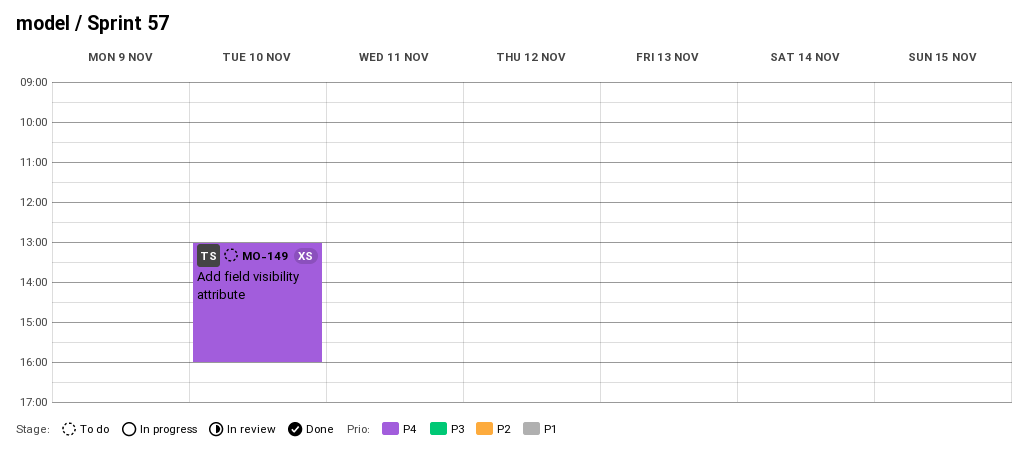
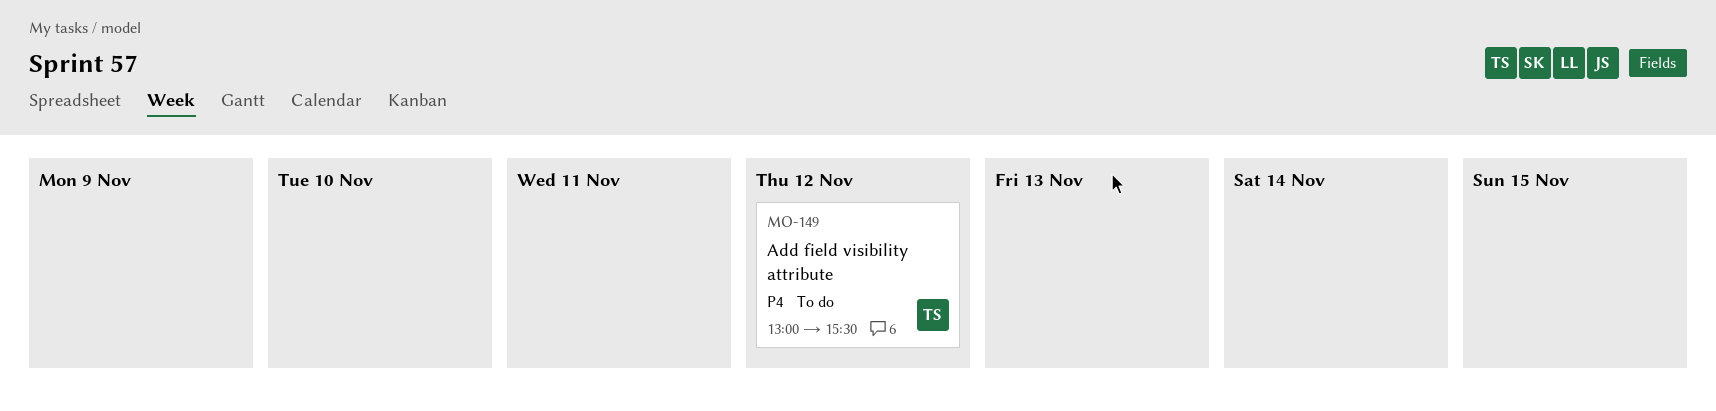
MO-149, day: Nov 10 -> Nov 12
MO-149, ends: 16:00 -> 15:30

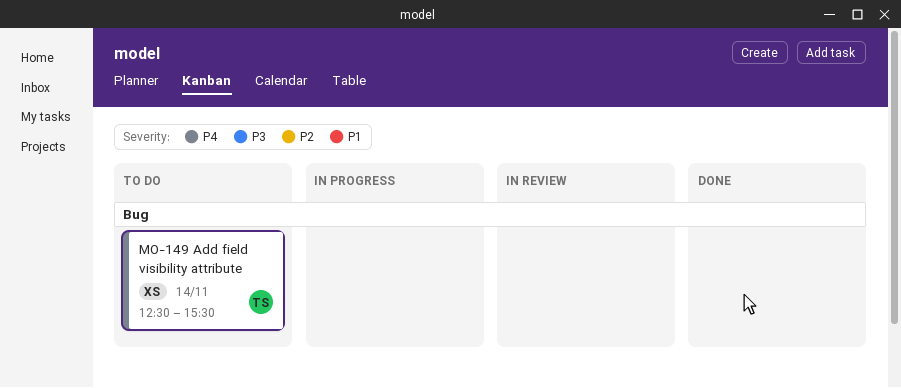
MO-149, day: Nov 12 -> Nov 14
MO-149, begins: 13:00 -> 12:30

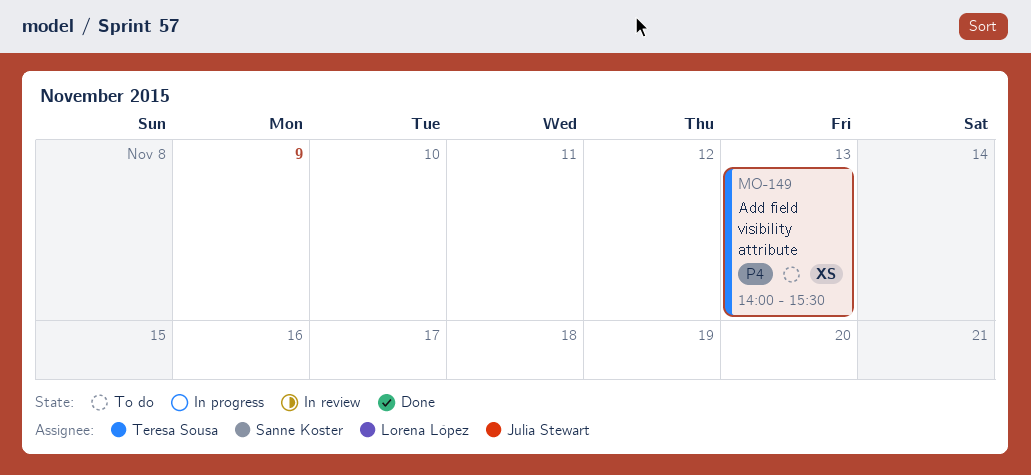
MO-149, day: Nov 14 -> Nov 13
MO-149, begins: 12:30 -> 14:00

